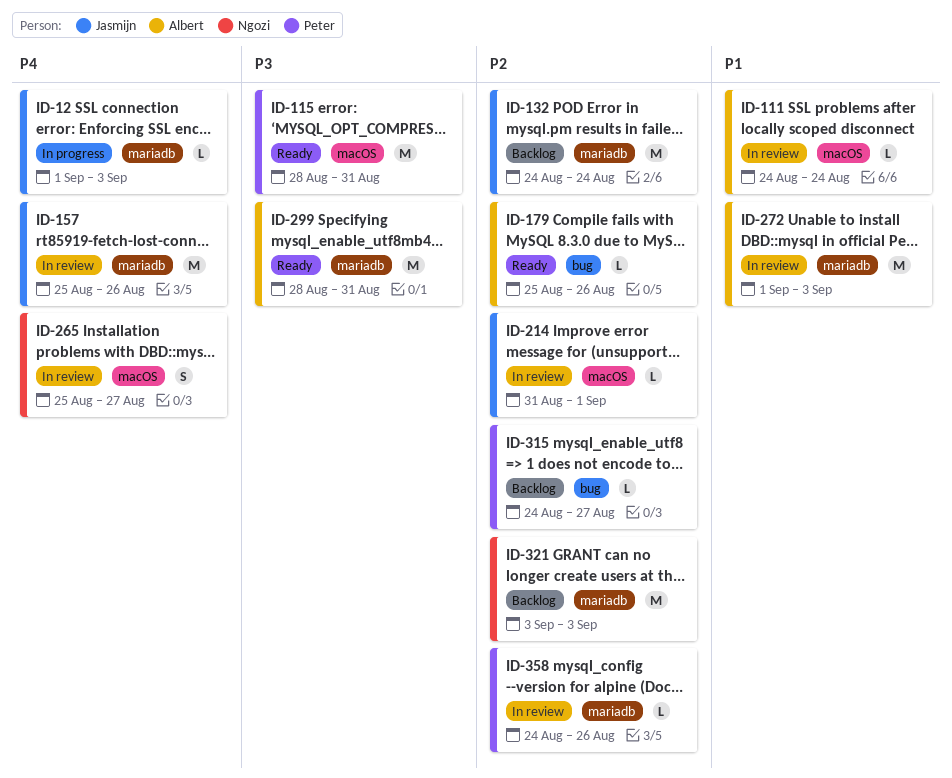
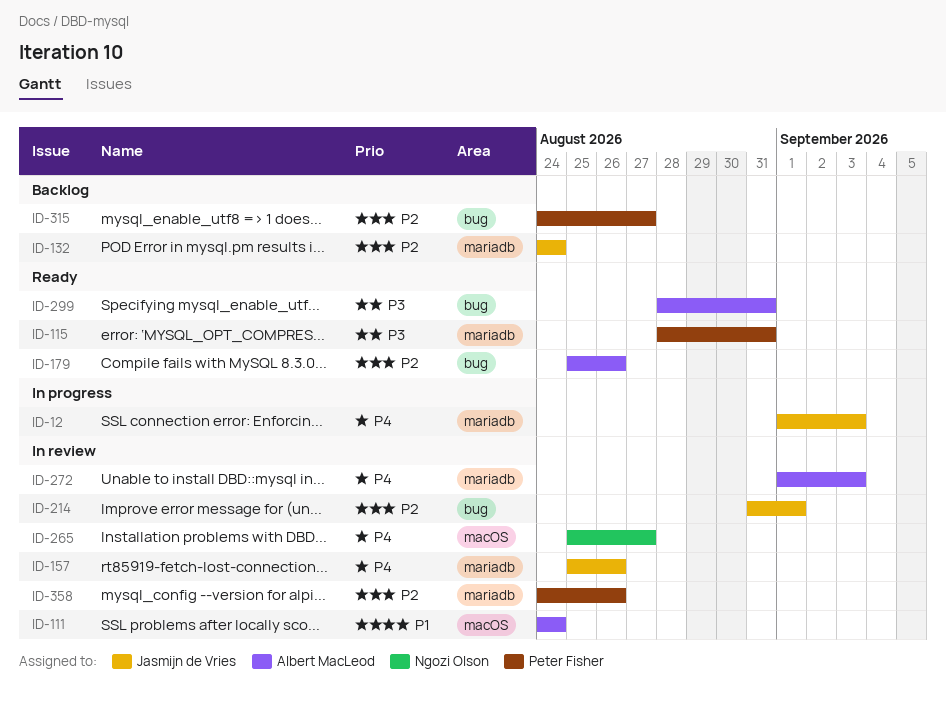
ID-115, label: macOS -> mariadb
ID-214, label: macOS -> bug
ID-272, priority: P1 -> P4
ID-299, label: mariadb -> bug
ID-321: present -> none

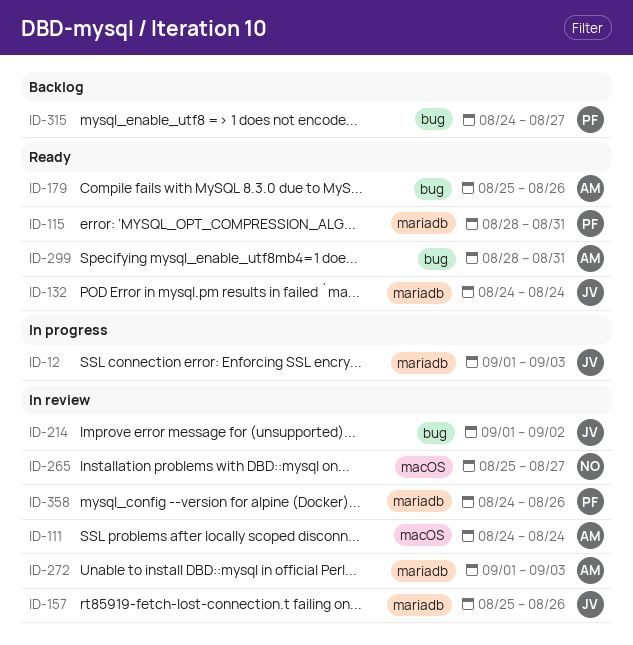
ID-132, status: Backlog -> Ready
ID-214, start: Aug 31 -> Sep 1
ID-214, due: Sep 1 -> Sep 2

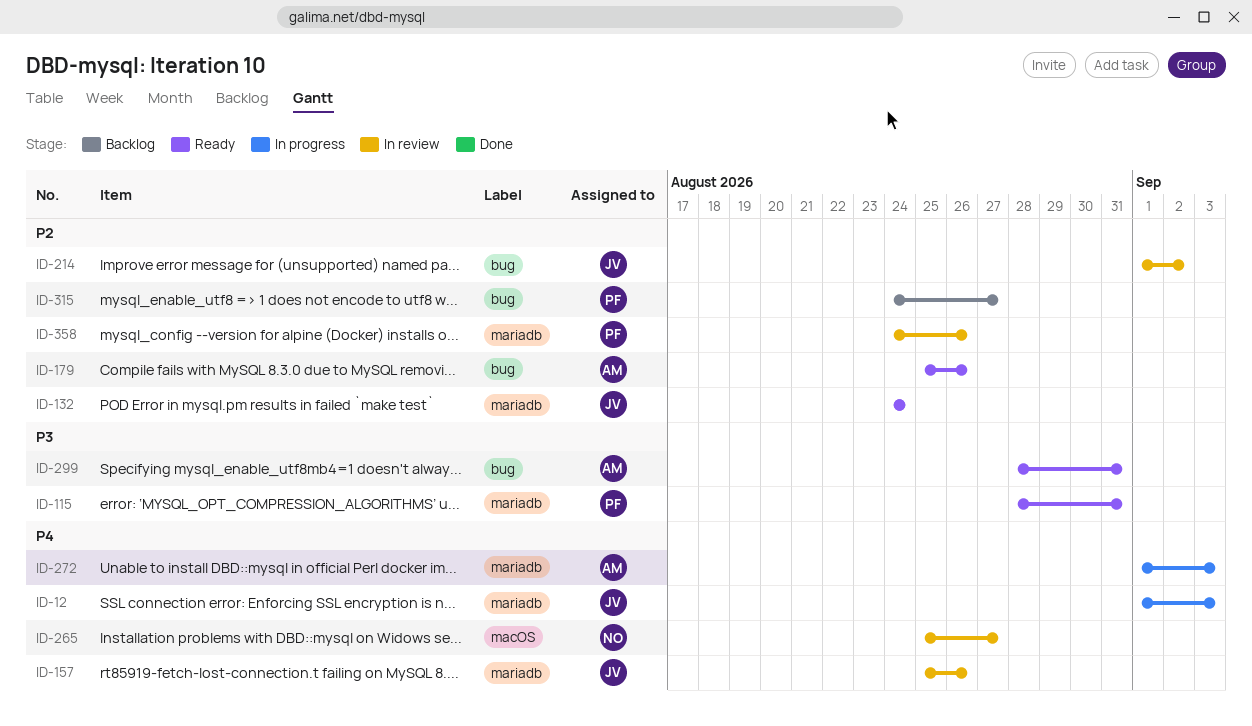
ID-111: present -> none
ID-272, status: In review -> In progress

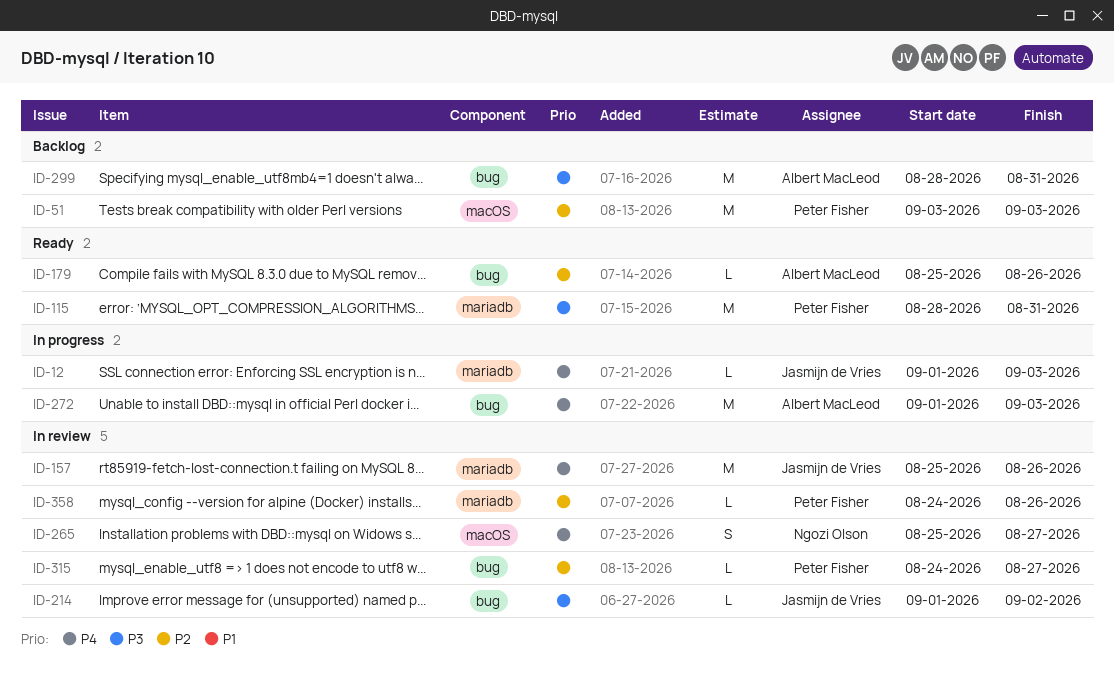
ID-51: none -> present
ID-132: present -> none
ID-214, priority: P2 -> P3
ID-272, label: mariadb -> bug
ID-299, status: Ready -> Backlog
ID-315, status: Backlog -> In review

